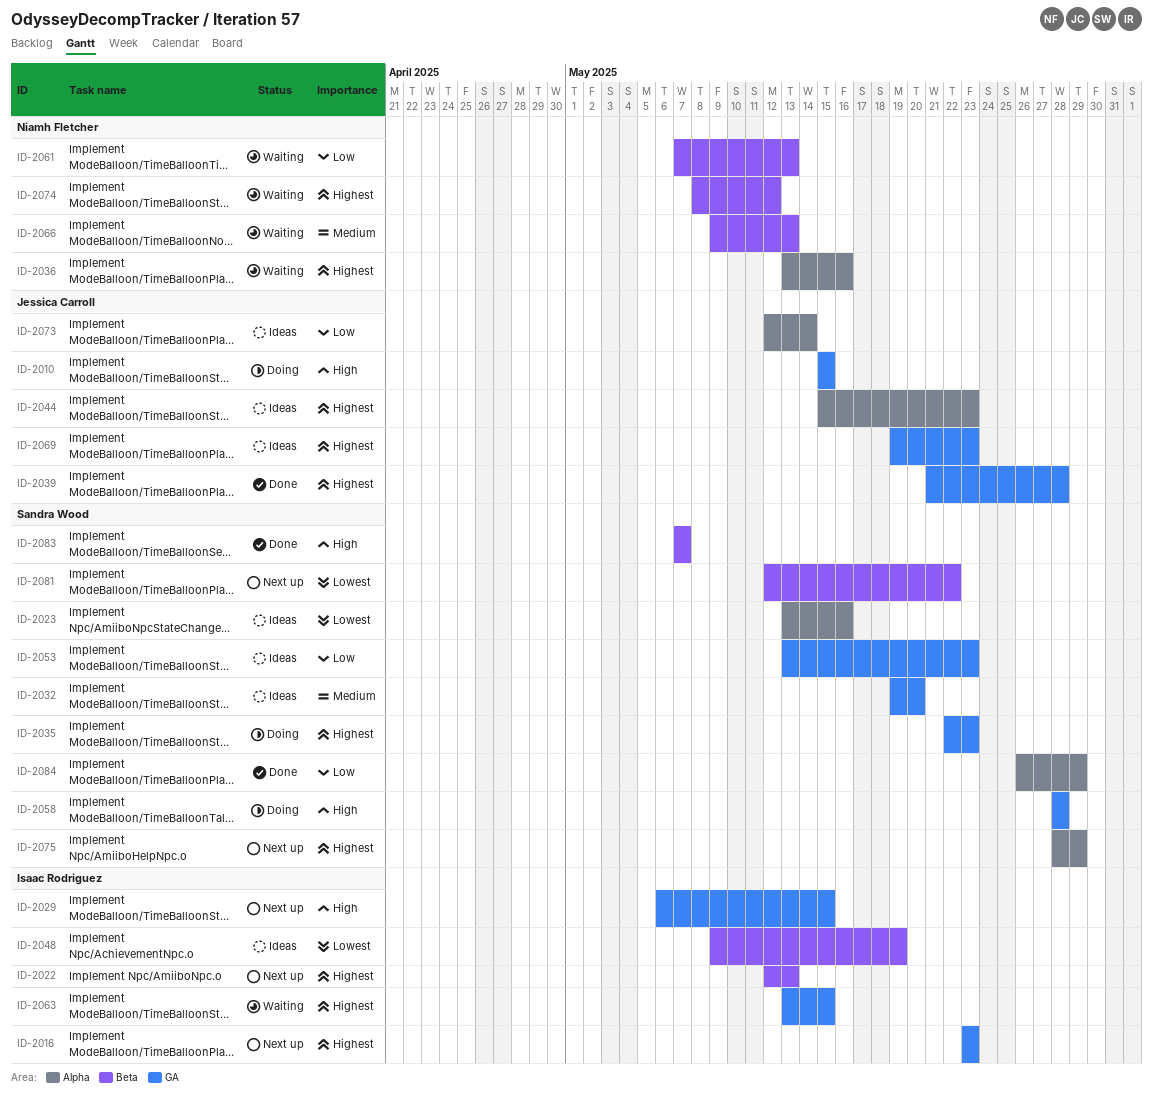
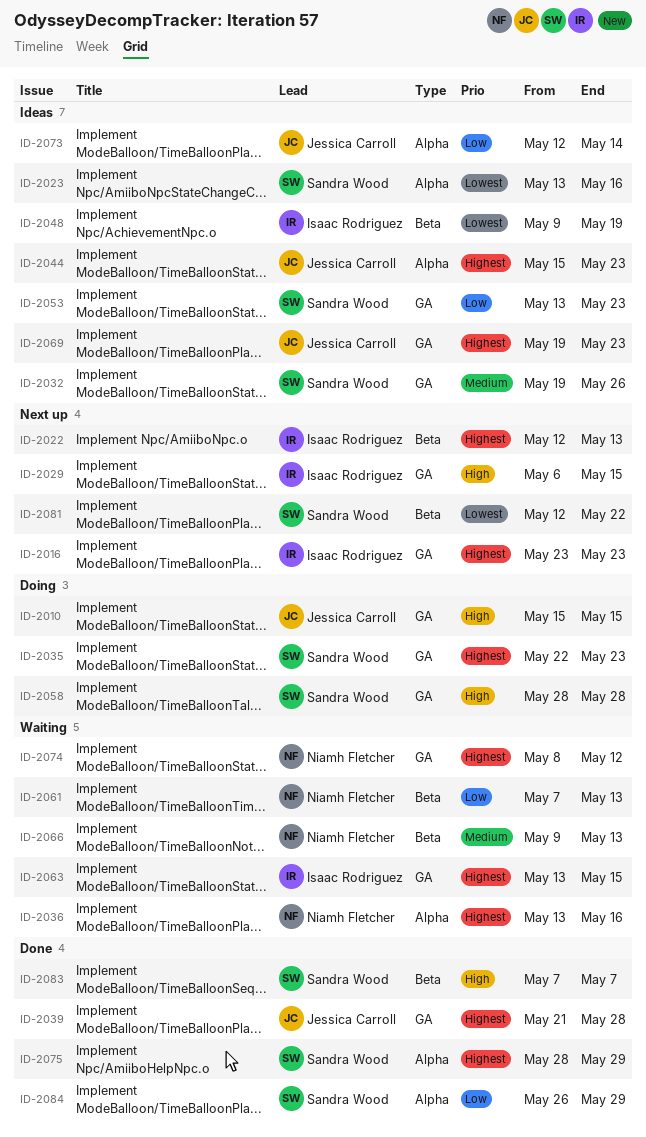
ID-2032, due: May 20 -> May 26
ID-2074, label: Beta -> GA
ID-2075, status: Next up -> Done

